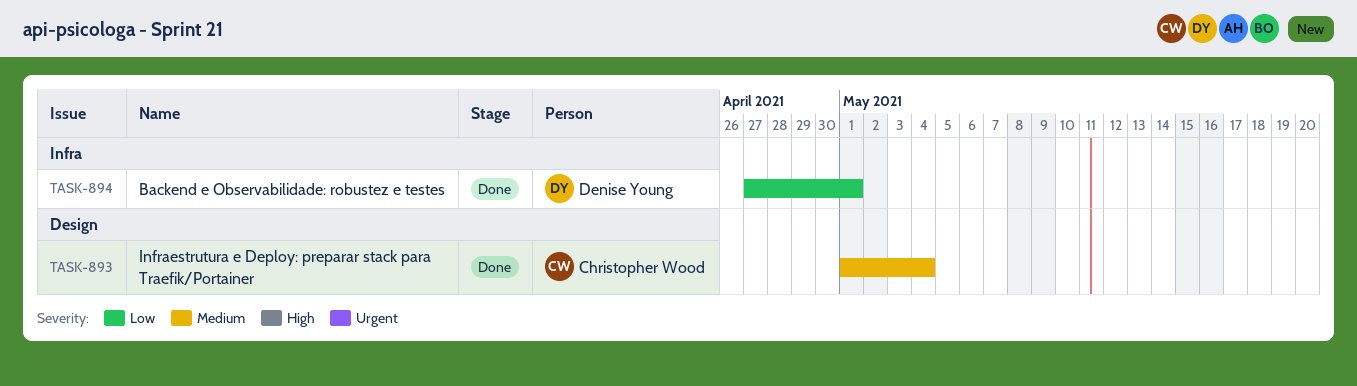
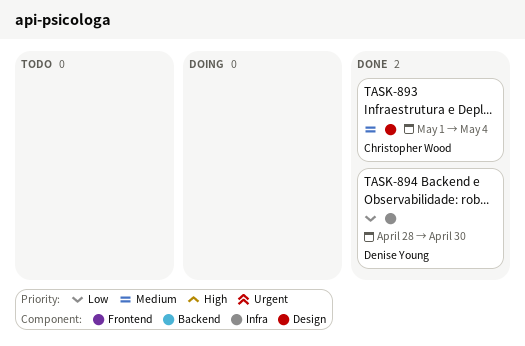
TASK-894, start: Apr 27 -> Apr 28
TASK-894, due: May 1 -> Apr 30

